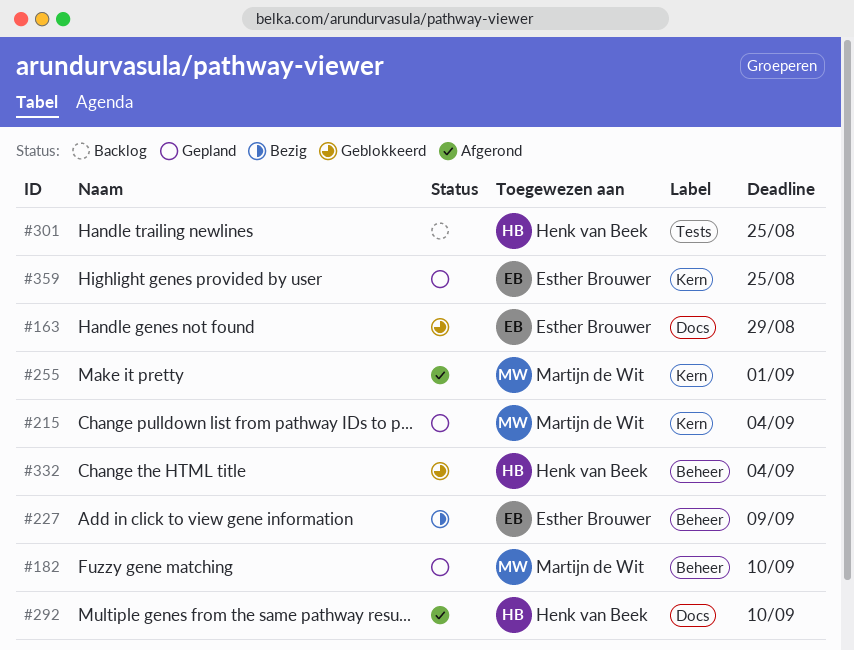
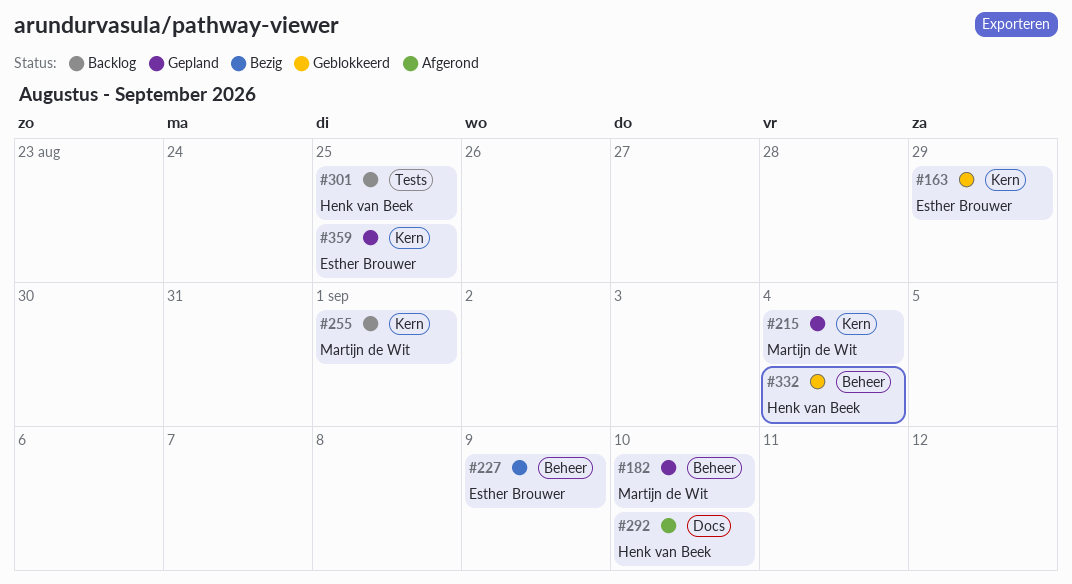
#163, label: Docs -> Kern
#255, status: Afgerond -> Backlog

